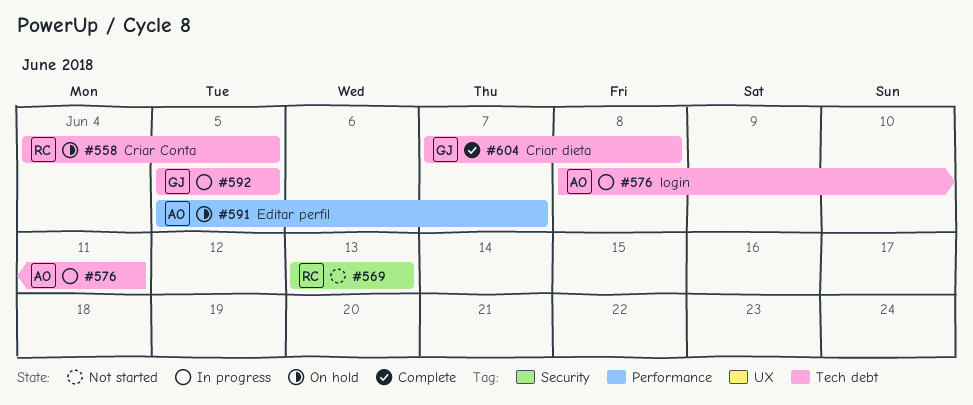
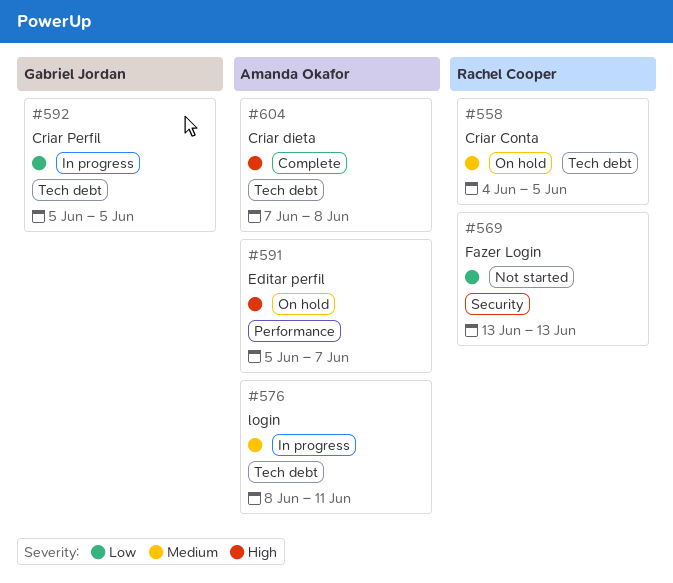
#604, owner: Gabriel Jordan -> Amanda Okafor

